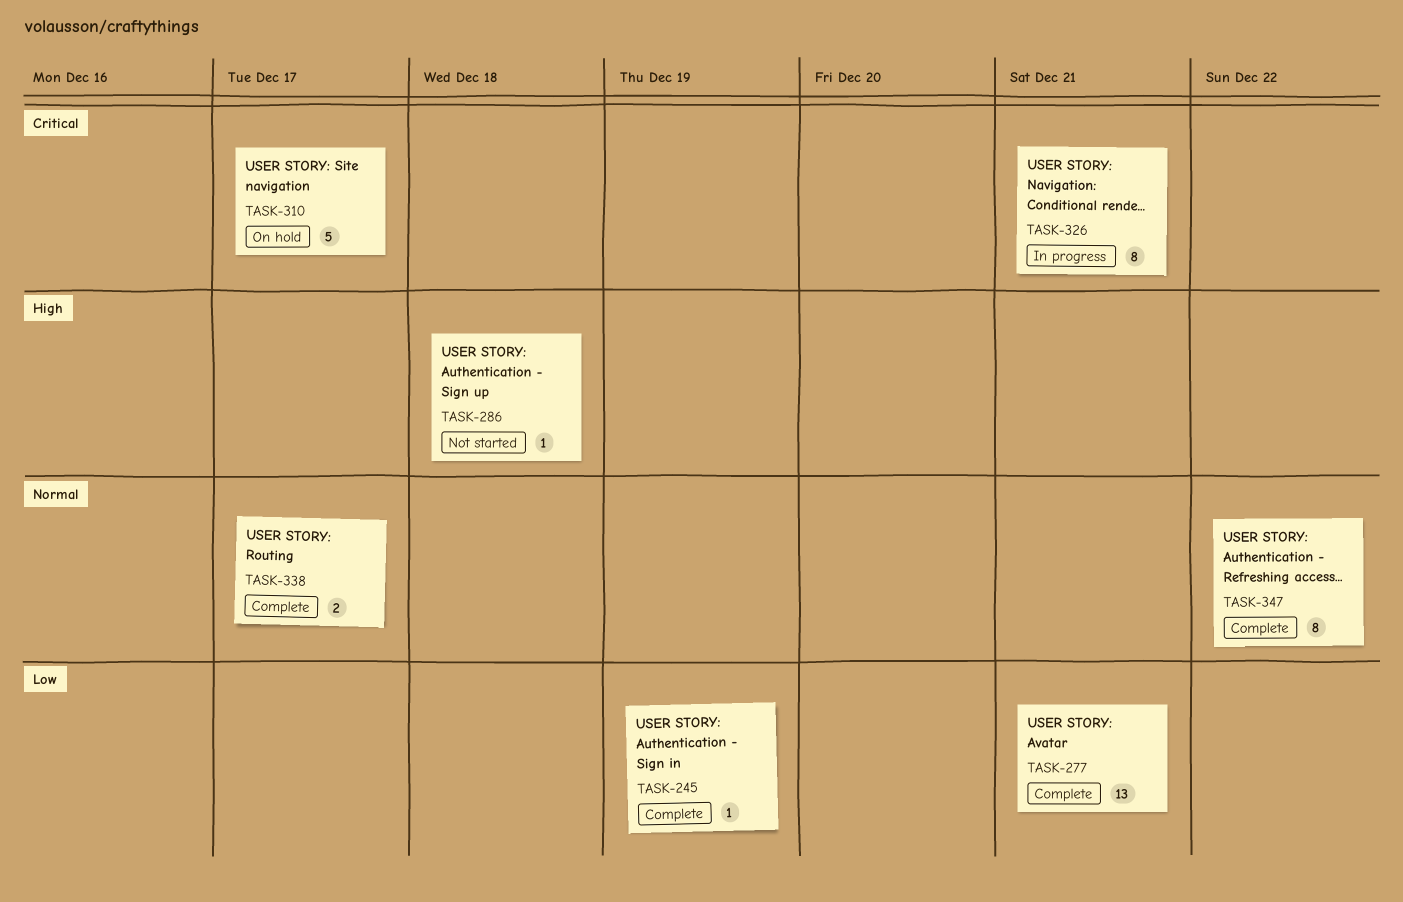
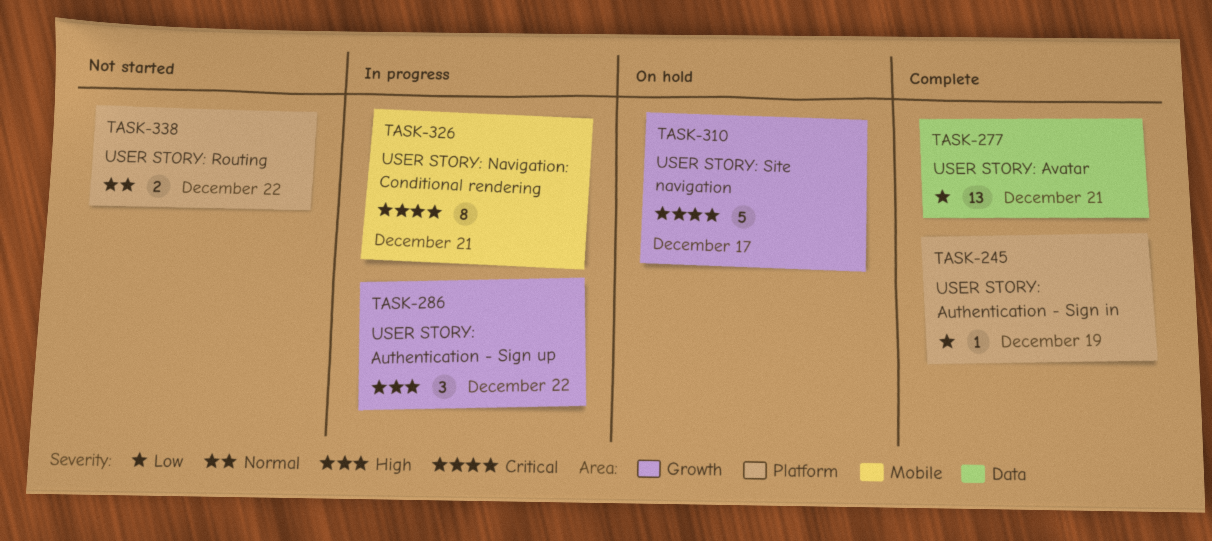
TASK-286, status: Not started -> In progress
TASK-286, estimate: 1 -> 3
TASK-286, due: Dec 18 -> Dec 22
TASK-338, status: Complete -> Not started
TASK-338, due: Dec 17 -> Dec 22
TASK-347: present -> none

